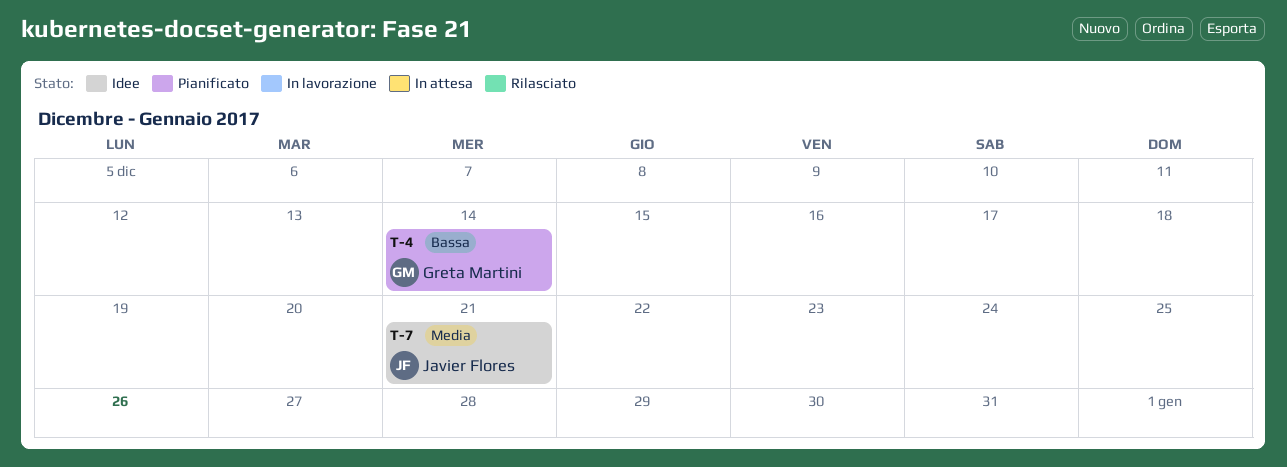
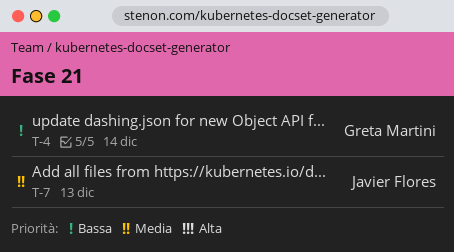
T-7, due: Dec 21 -> Dec 13

